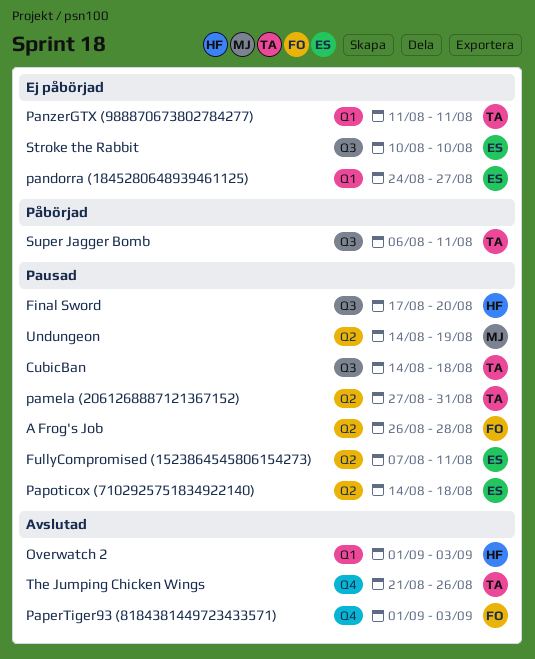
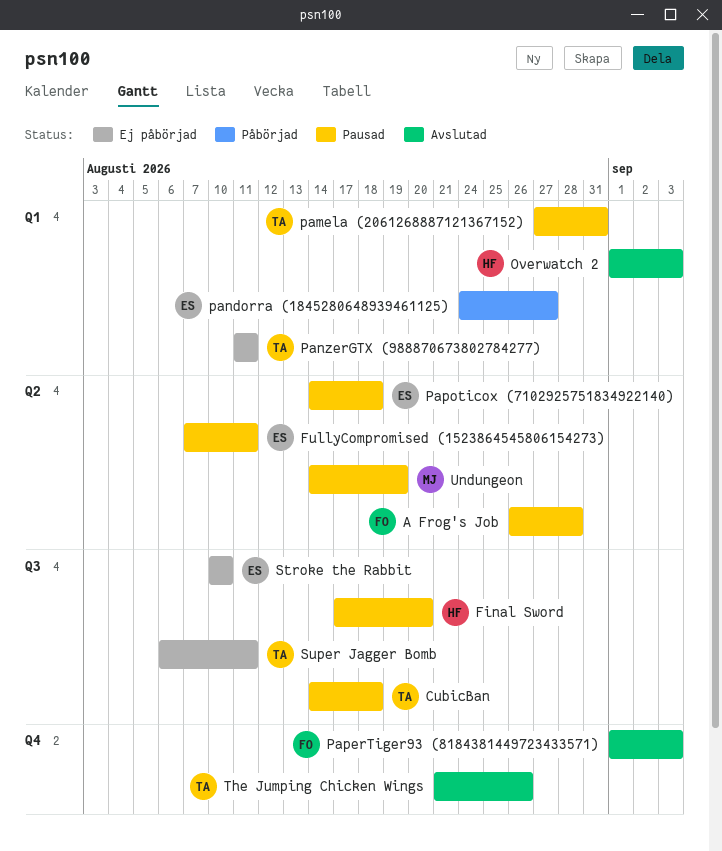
pamela (2061268887121367152), label: Q2 -> Q1
pandorra (1845280648939461125), status: Ej påbörjad -> Påbörjad
Super Jagger Bomb, status: Påbörjad -> Ej påbörjad

